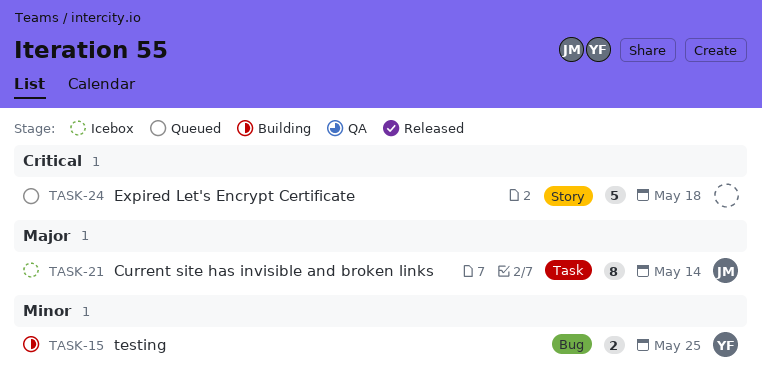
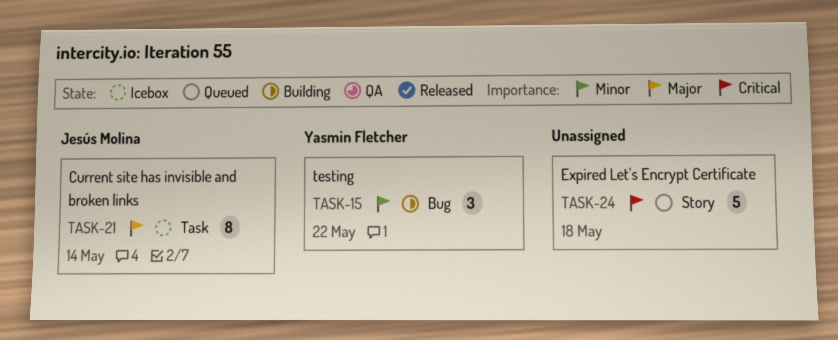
TASK-15, estimate: 2 -> 3
TASK-15, due: May 25 -> May 22

